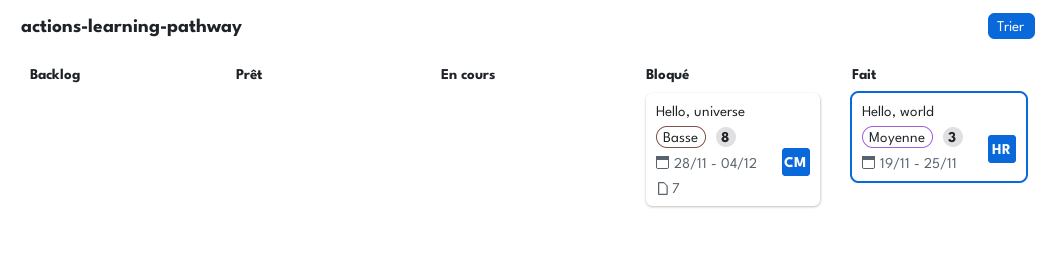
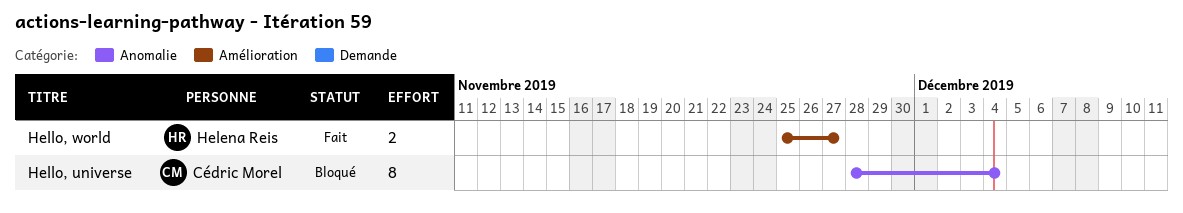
Hello, world, estimate: 3 -> 2
Hello, world, start: Nov 19 -> Nov 25
Hello, world, due: Nov 25 -> Nov 27

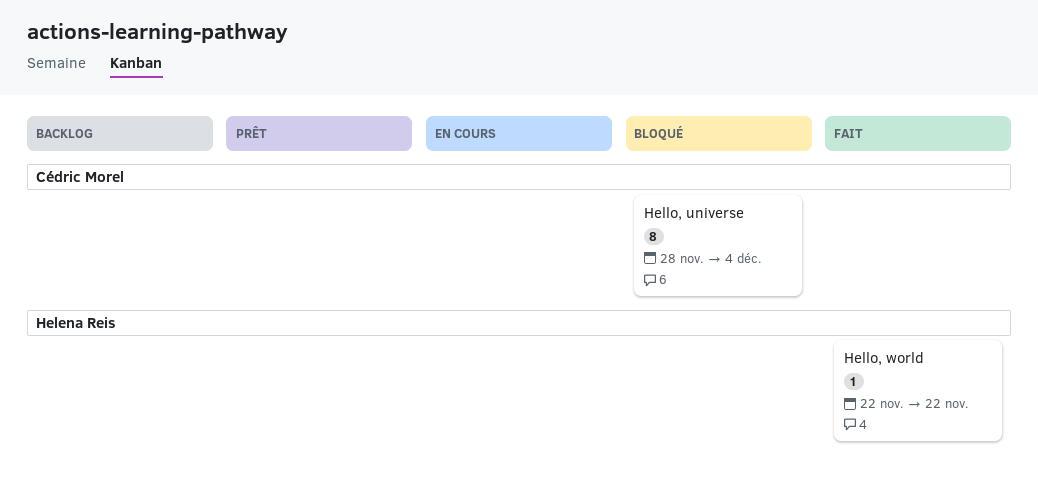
Hello, world, estimate: 2 -> 1
Hello, world, start: Nov 25 -> Nov 22
Hello, world, due: Nov 27 -> Nov 22

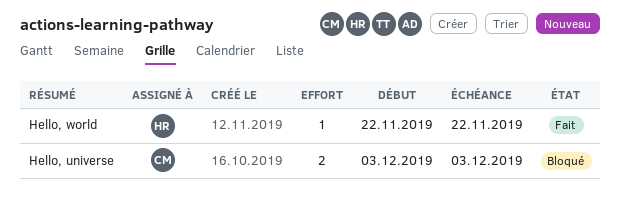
Hello, universe, estimate: 8 -> 2
Hello, universe, start: Nov 28 -> Dec 3
Hello, universe, due: Dec 4 -> Dec 3

